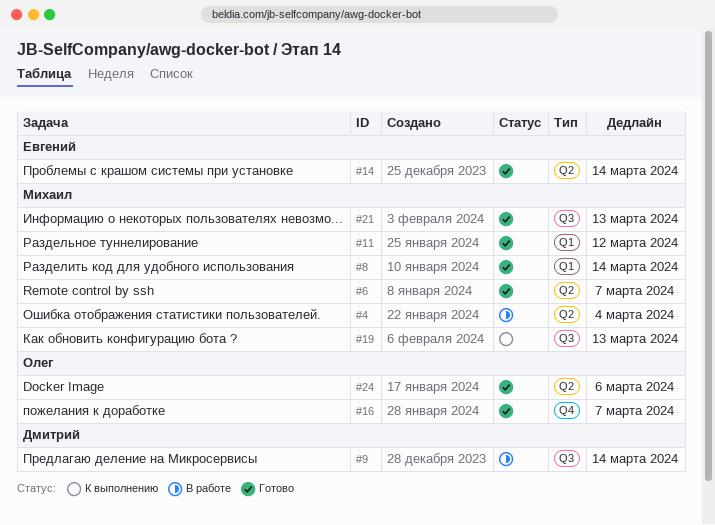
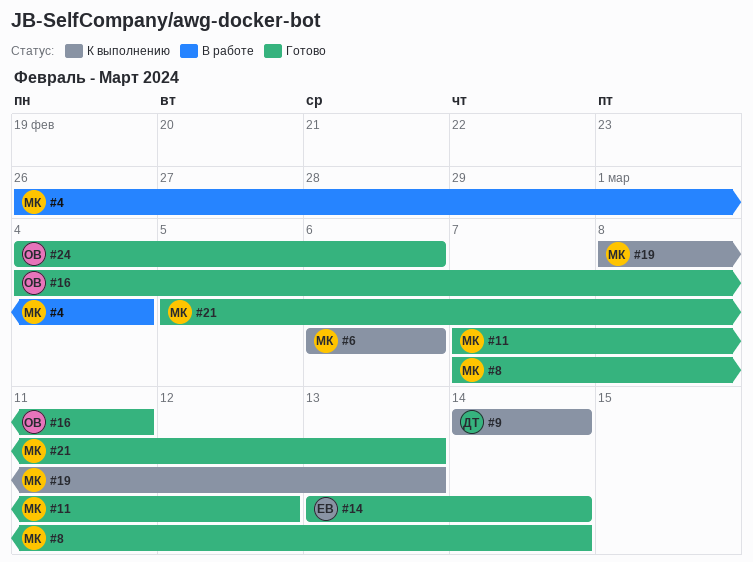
#6, status: Готово -> К выполнению
#6, due: Mar 7 -> Mar 6
#9, status: В работе -> К выполнению
#16, due: Mar 7 -> Mar 11

